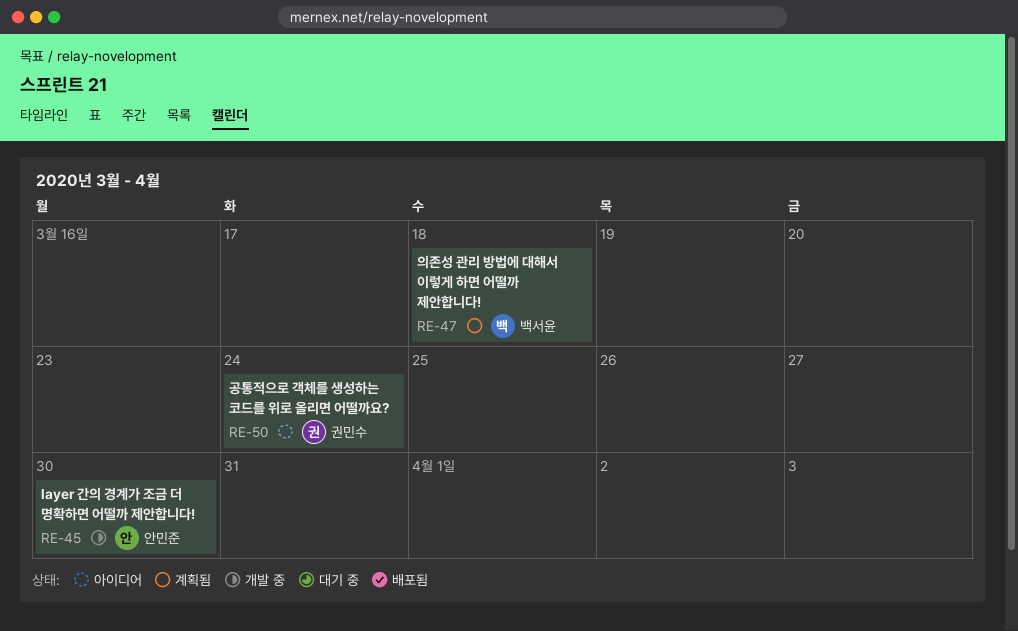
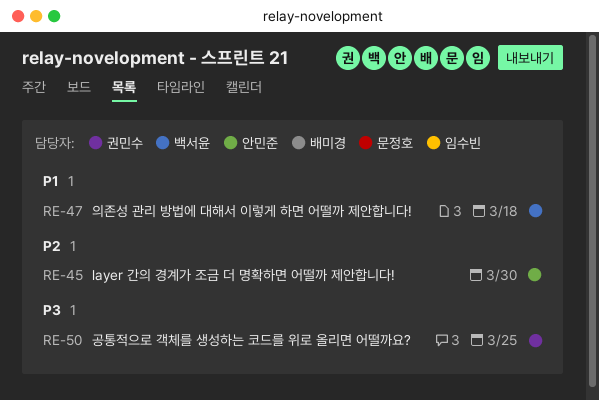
RE-50, due: Mar 24 -> Mar 25

